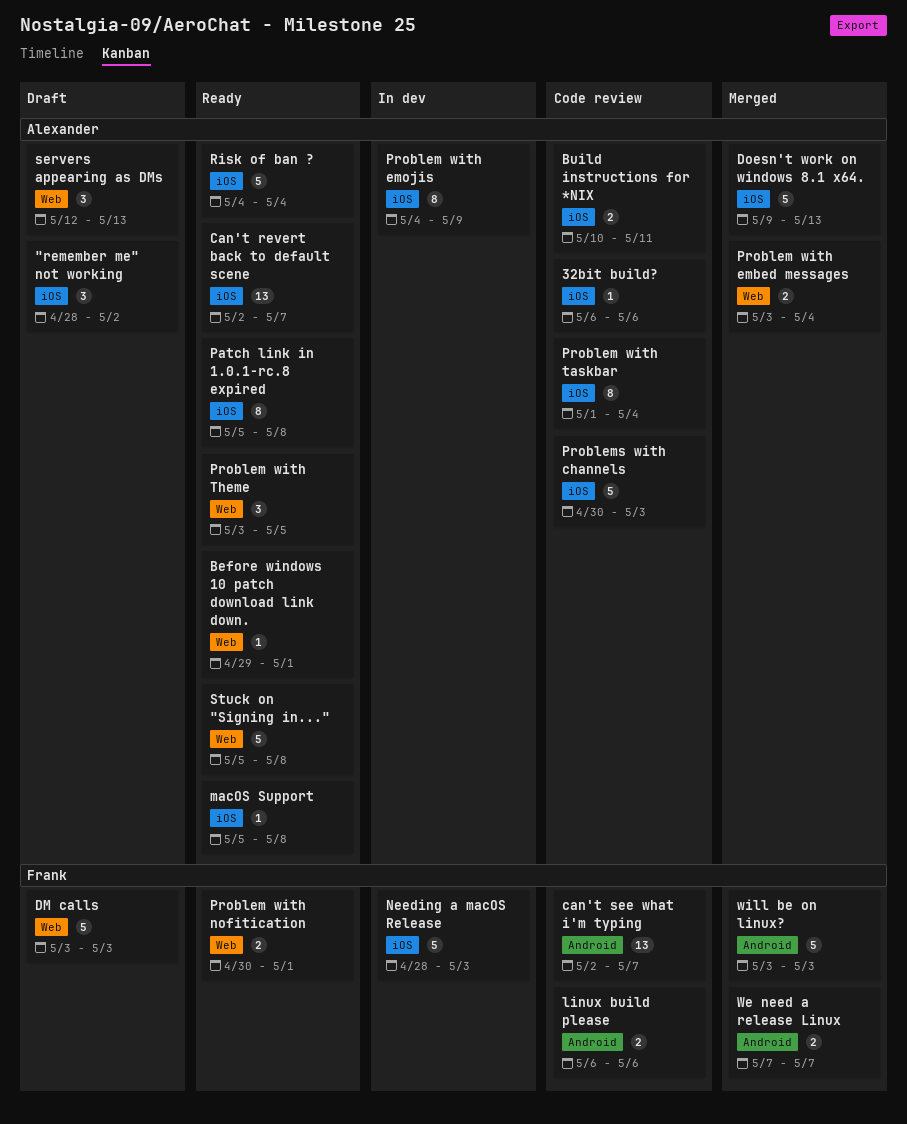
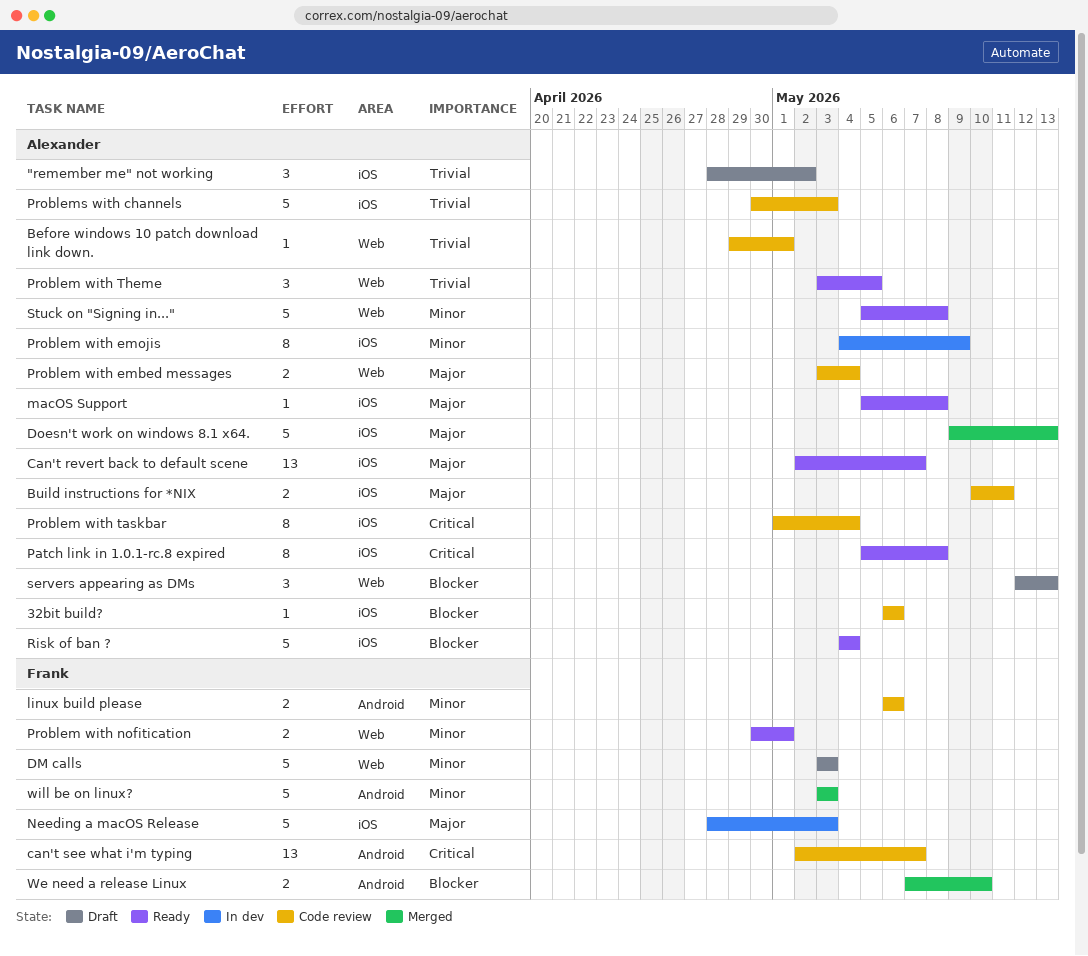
Before windows 10 patch download link down., status: Ready -> Code review
Problem with embed messages, status: Merged -> Code review
We need a release Linux, due: May 7 -> May 10

